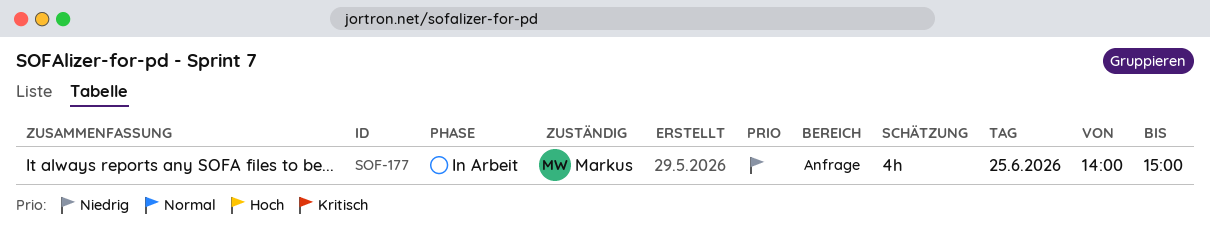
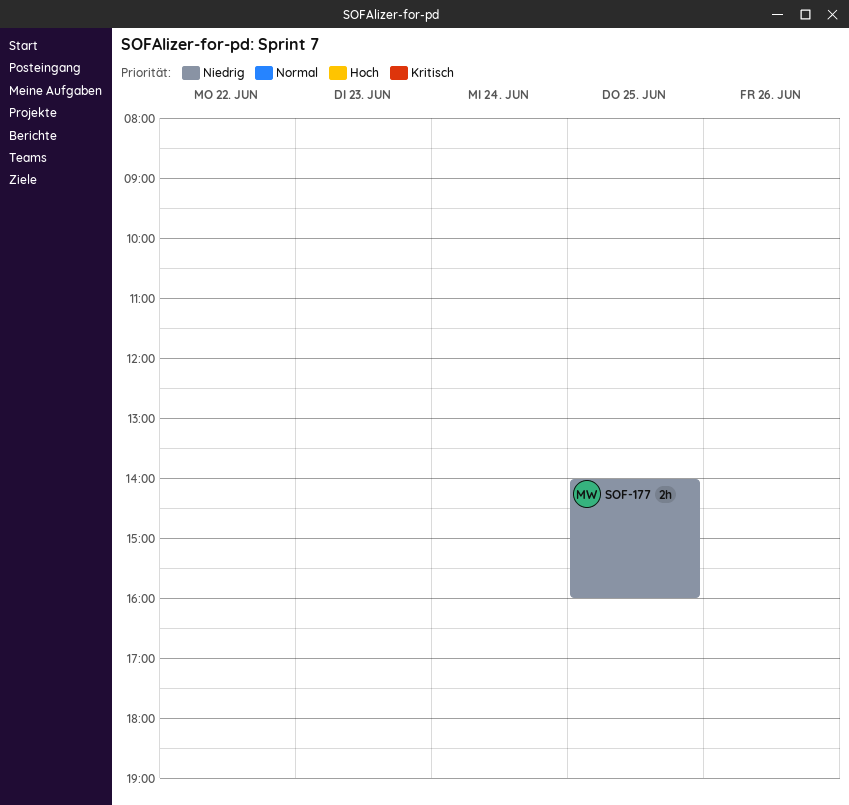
SOF-177, estimate: 4h -> 2h
SOF-177, ends: 15:00 -> 16:00

